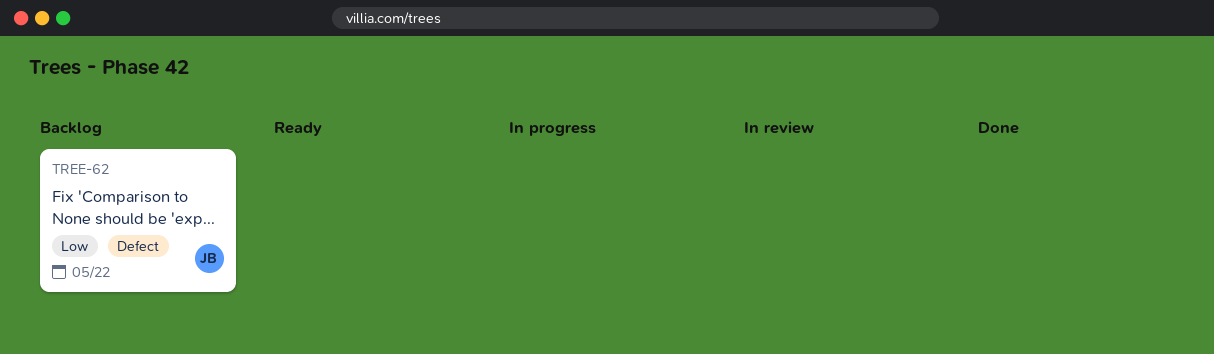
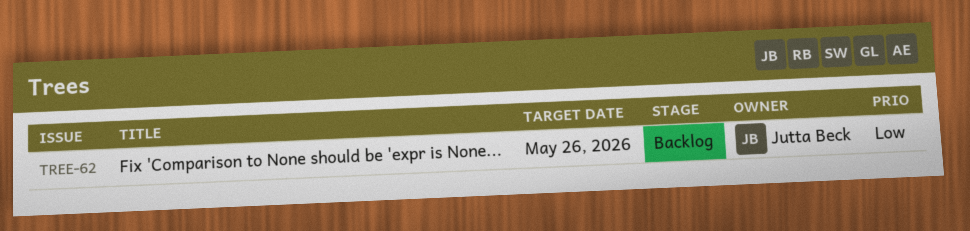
TREE-62, due: May 22 -> May 26

